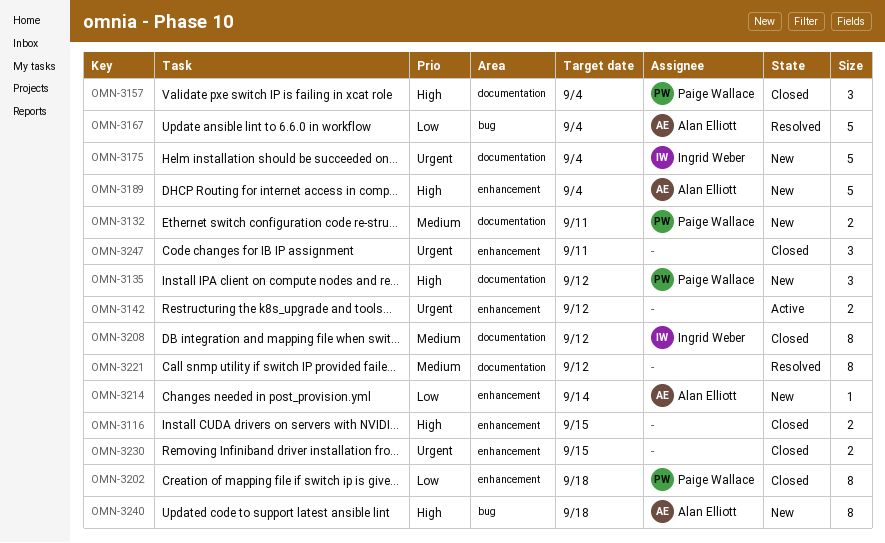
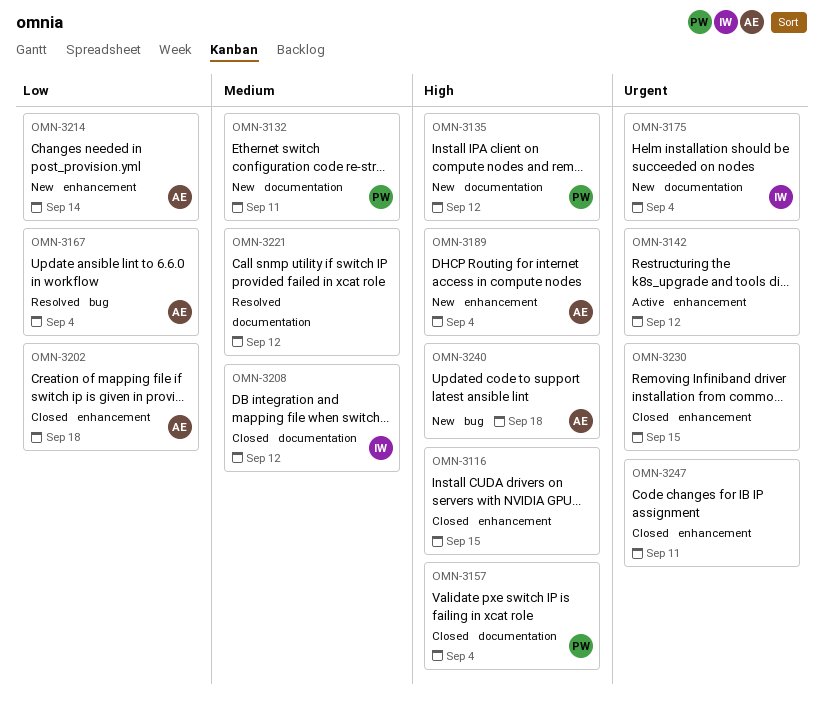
OMN-3202, owner: Paige Wallace -> Alan Elliott

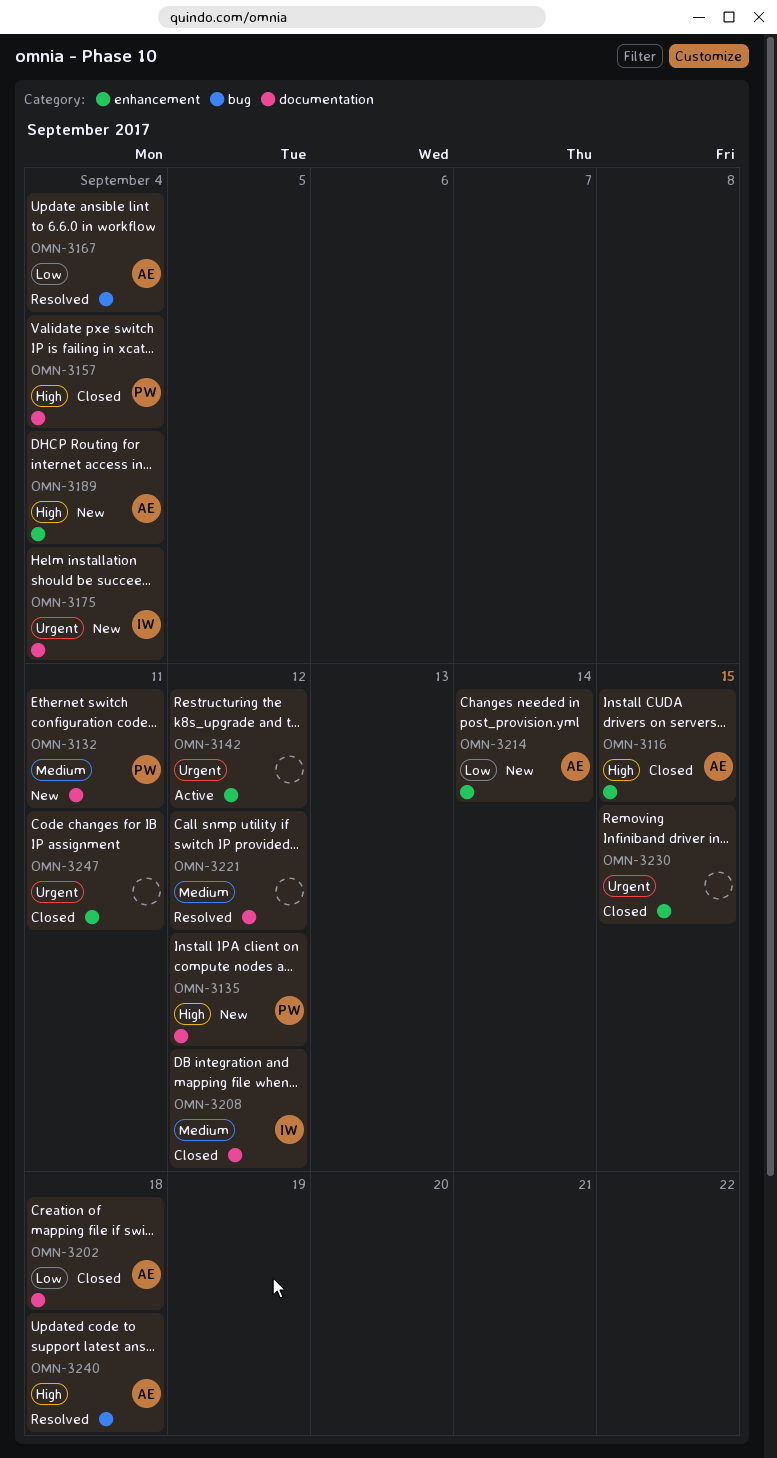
OMN-3116, owner: none -> AE
OMN-3202, label: enhancement -> documentation
OMN-3240, status: New -> Resolved

